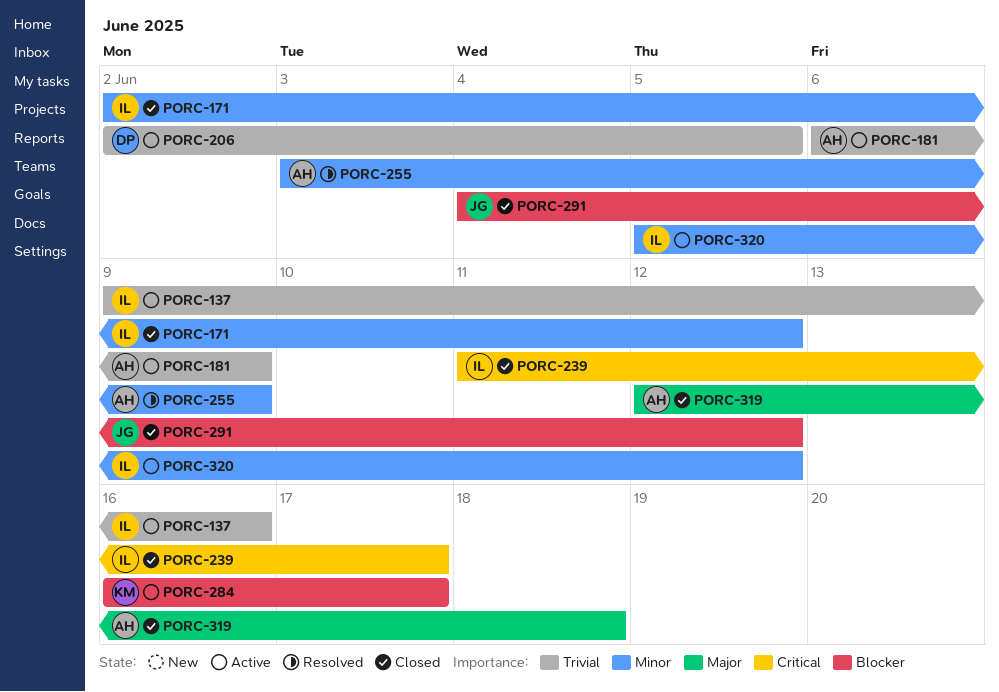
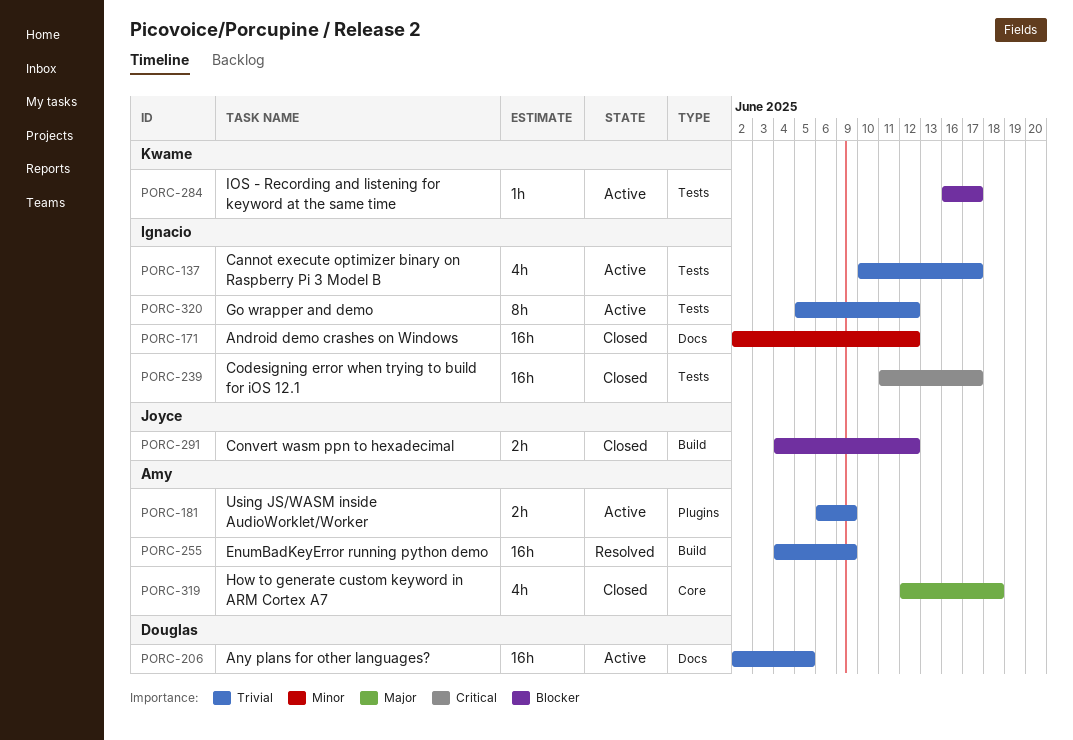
PORC-137, start: Jun 9 -> Jun 10
PORC-137, due: Jun 16 -> Jun 17
PORC-255, priority: Minor -> Trivial
PORC-255, start: Jun 3 -> Jun 4
PORC-320, priority: Minor -> Trivial

